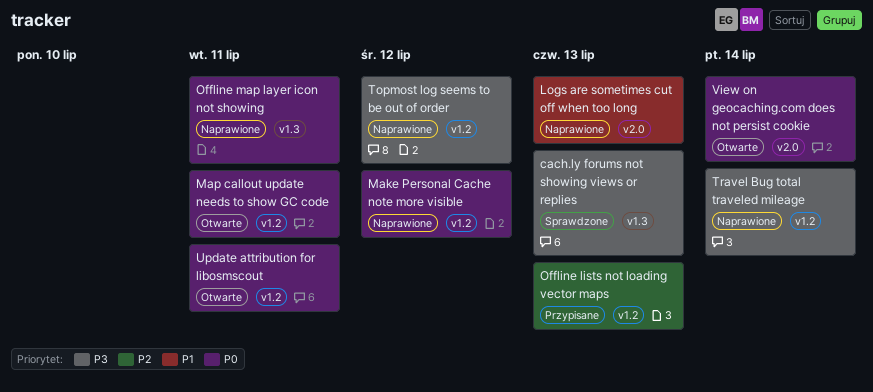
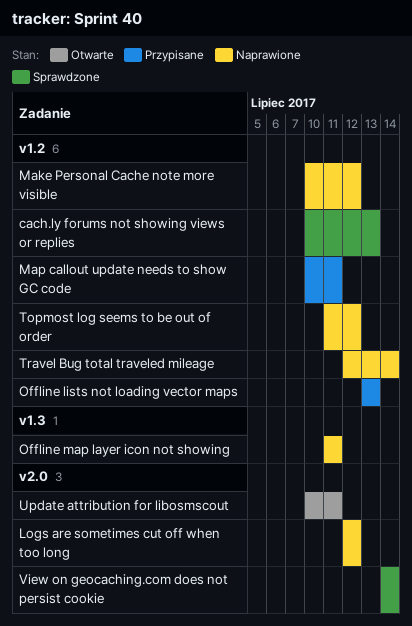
cach.ly forums not showing views or replies, label: v1.3 -> v1.2
Logs are sometimes cut off when too long, due: Jul 13 -> Jul 12
Map callout update needs to show GC code, status: Otwarte -> Przypisane
Update attribution for libosmscout, label: v1.2 -> v2.0
View on geocaching.com does not persist cookie, status: Otwarte -> Sprawdzone

